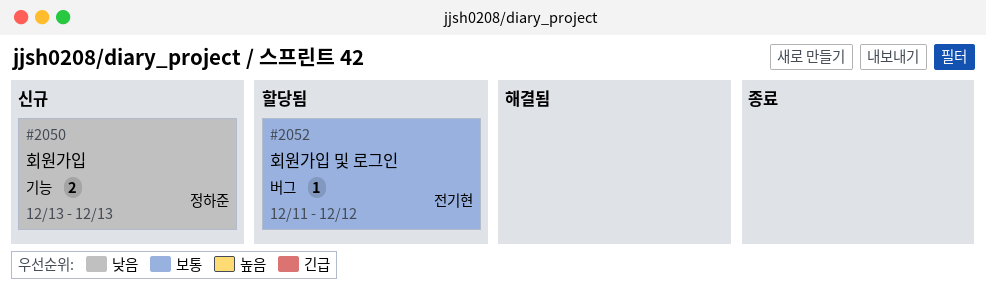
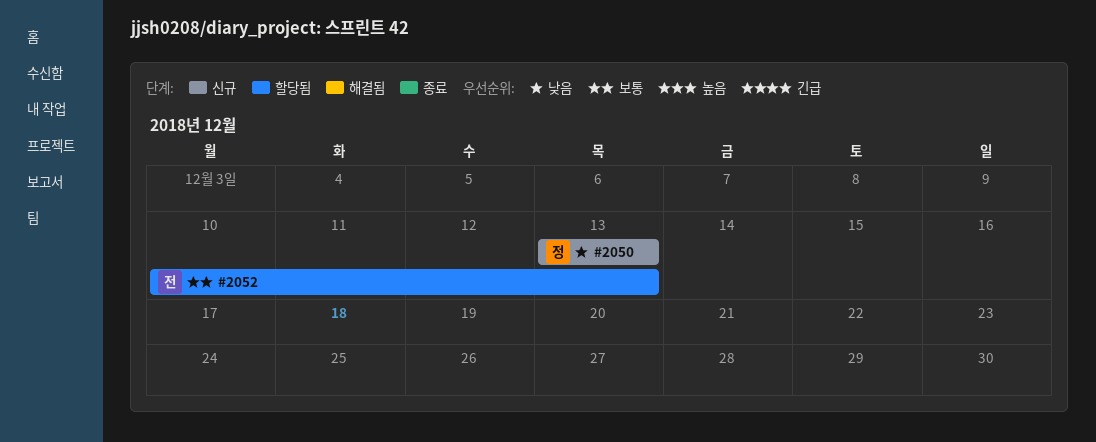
#2052, start: Dec 11 -> Dec 10
#2052, due: Dec 12 -> Dec 13

